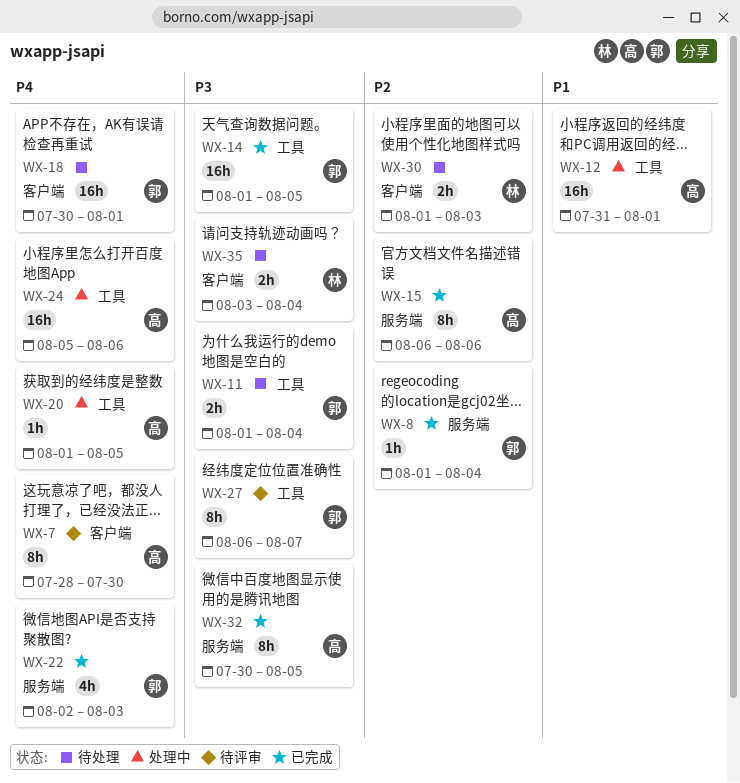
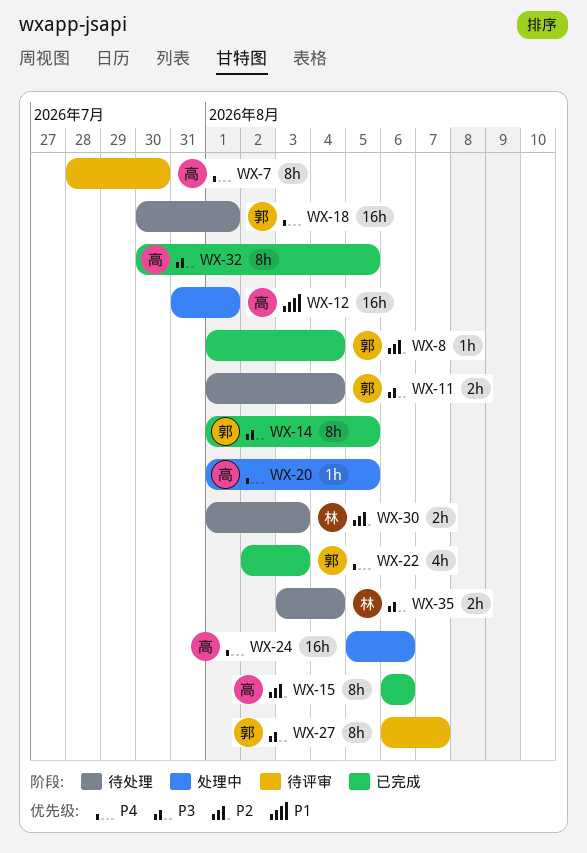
WX-14, estimate: 16h -> 8h

